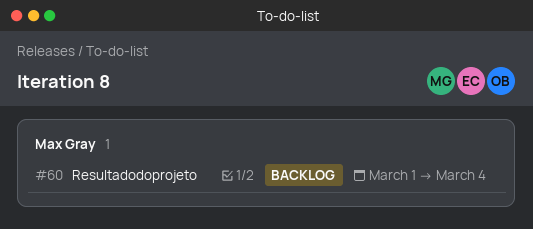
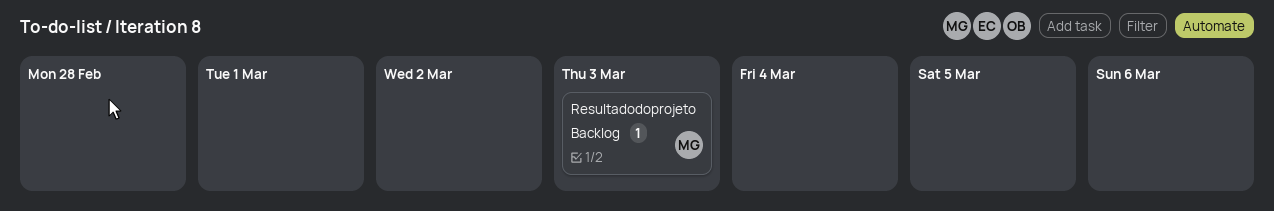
Resultadodoprojeto, due: Mar 4 -> Mar 3

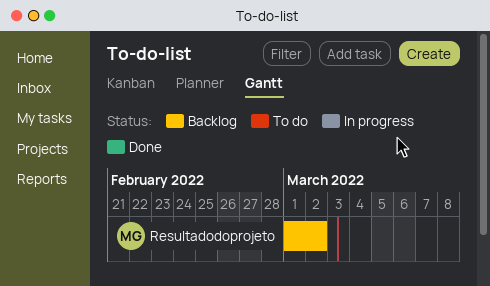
Resultadodoprojeto, due: Mar 3 -> Mar 2

